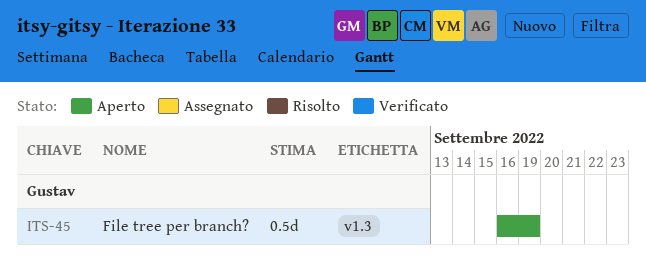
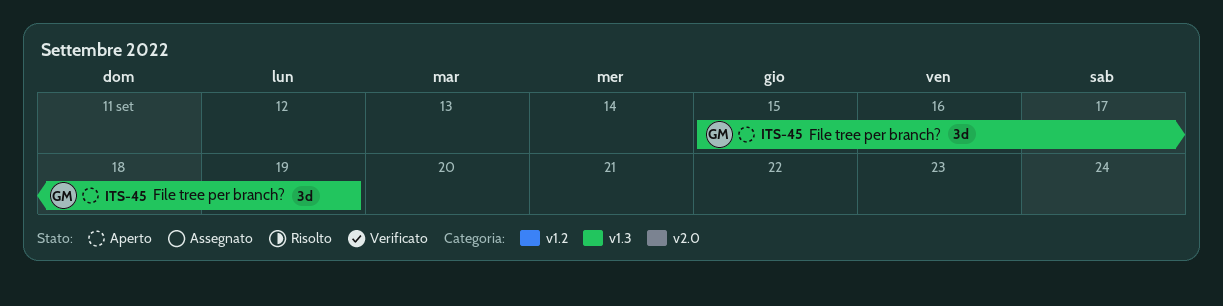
ITS-45, estimate: 0.5d -> 3d
ITS-45, start: Sep 16 -> Sep 15

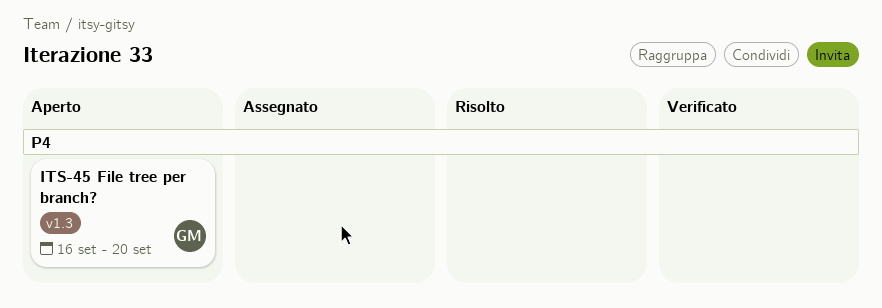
ITS-45, start: Sep 15 -> Sep 16
ITS-45, due: Sep 19 -> Sep 20

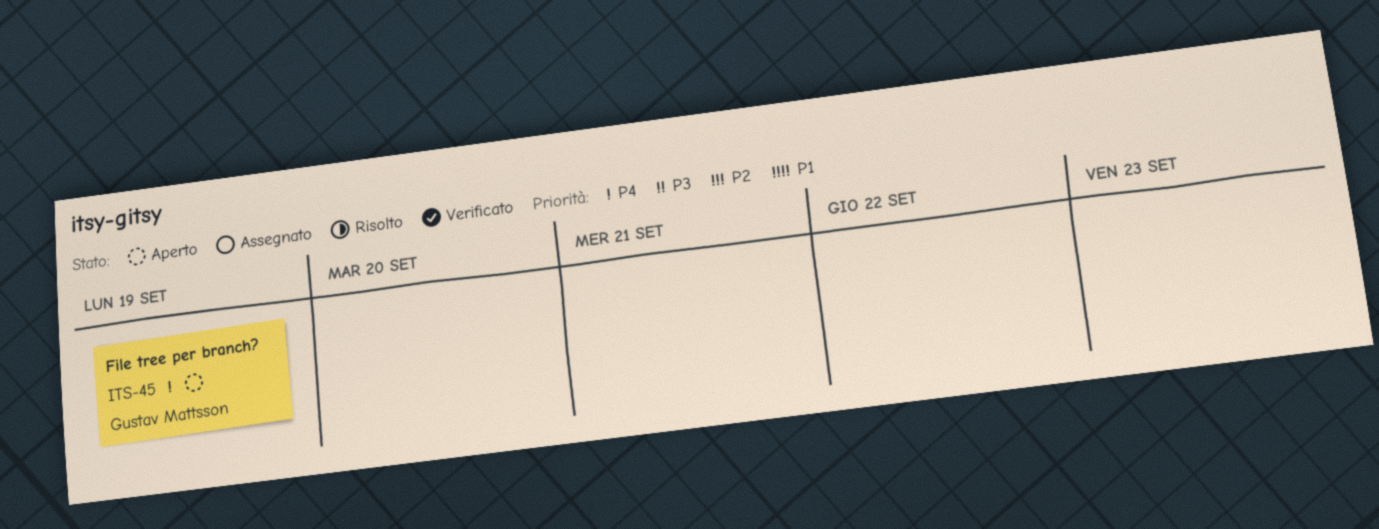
ITS-45, due: Sep 20 -> Sep 19

